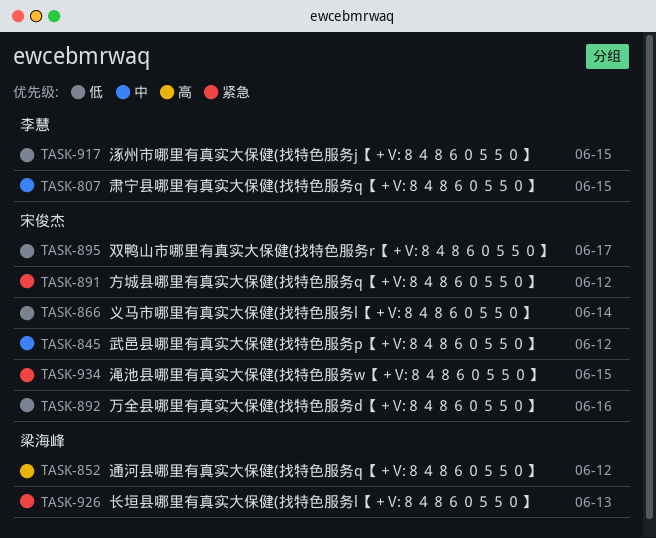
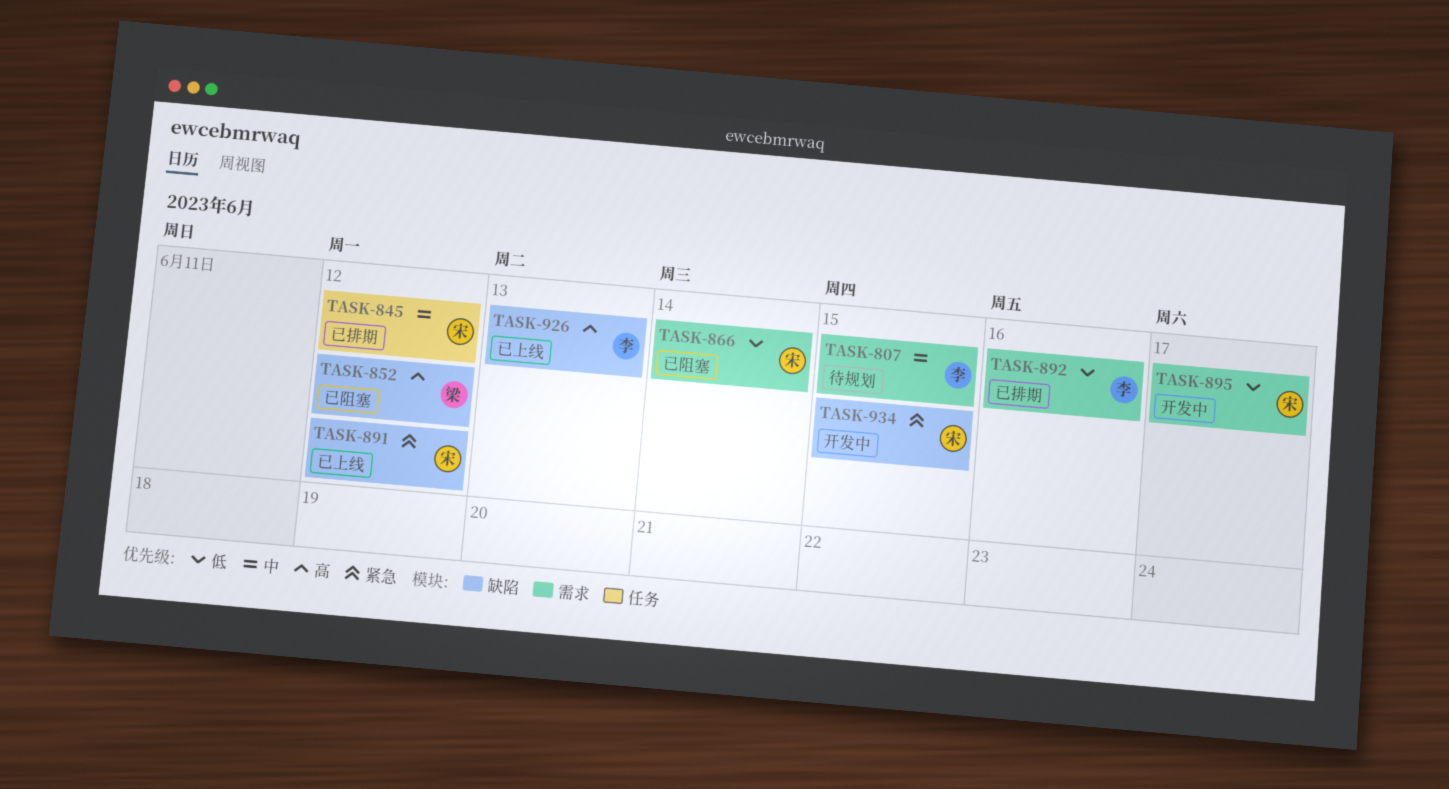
TASK-892, owner: 宋俊杰 -> 李慧
TASK-917: present -> none
TASK-926, owner: 梁海峰 -> 李慧
TASK-926, priority: 紧急 -> 高

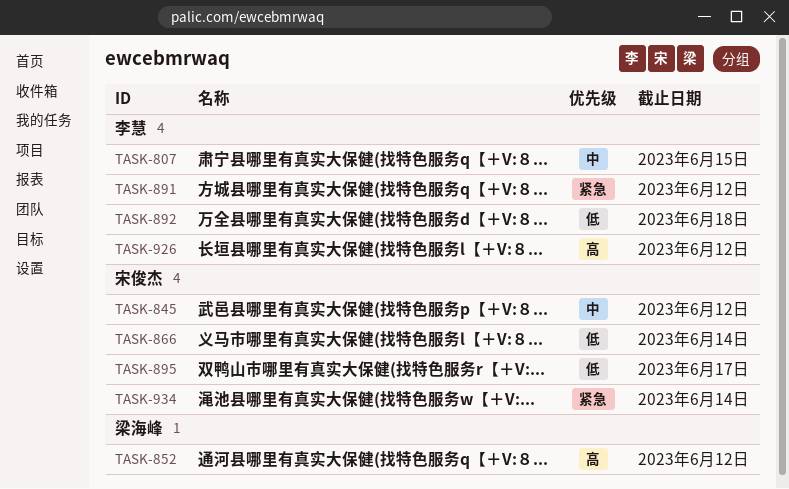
TASK-891, owner: 宋俊杰 -> 李慧
TASK-892, due: Jun 16 -> Jun 18
TASK-926, due: Jun 13 -> Jun 12
TASK-934, due: Jun 15 -> Jun 14

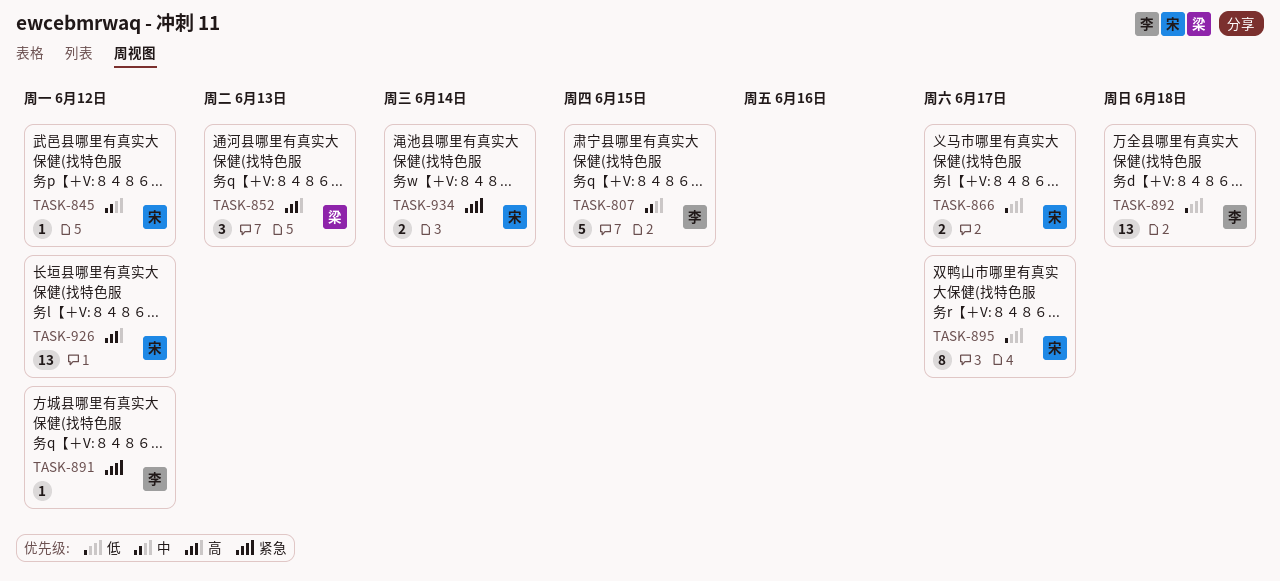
TASK-852, due: Jun 12 -> Jun 13
TASK-866, due: Jun 14 -> Jun 17
TASK-926, owner: 李慧 -> 宋俊杰

